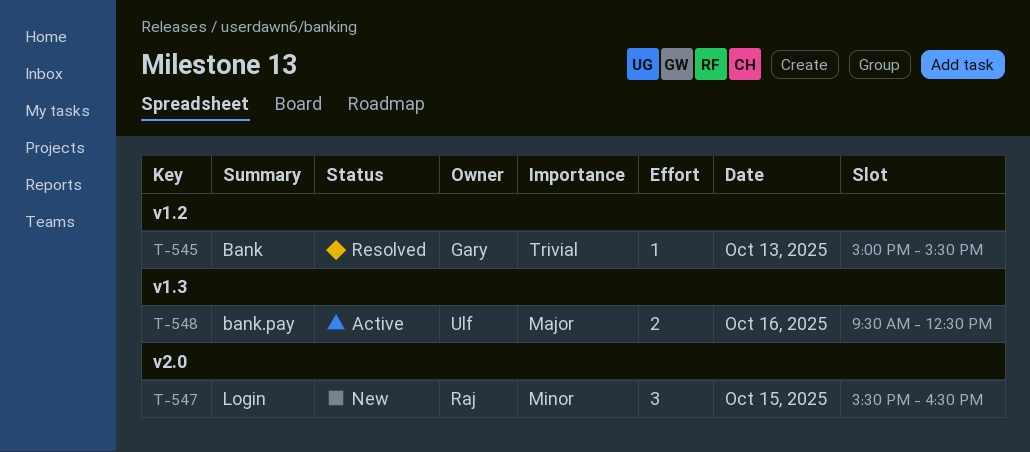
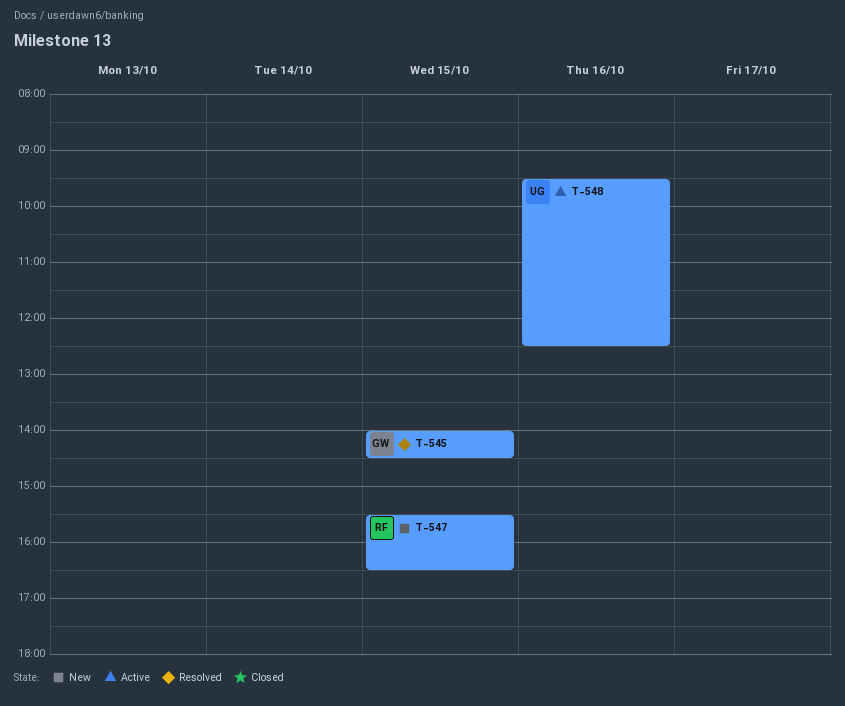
T-545, day: Oct 13 -> Oct 15
T-545, begins: 15:00 -> 14:00
T-545, ends: 15:30 -> 14:30

